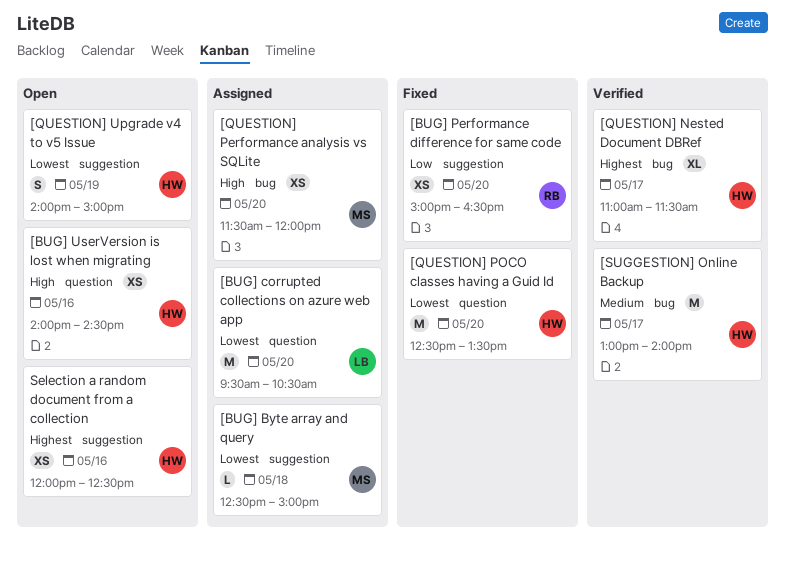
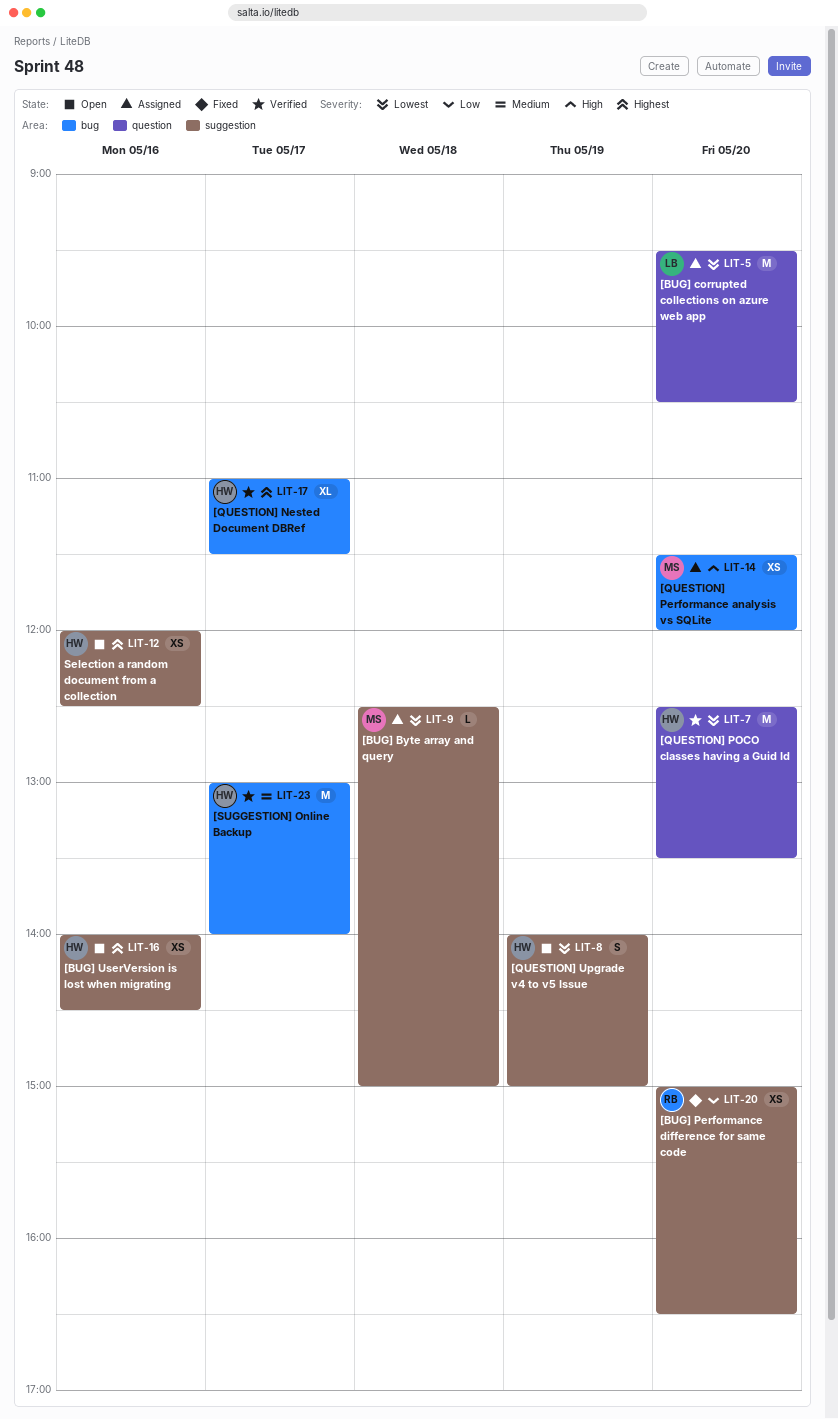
[BUG] UserVersion is lost when migrating, priority: High -> Highest
[BUG] UserVersion is lost when migrating, label: question -> suggestion
[QUESTION] POCO classes having a Guid Id, status: Fixed -> Verified

